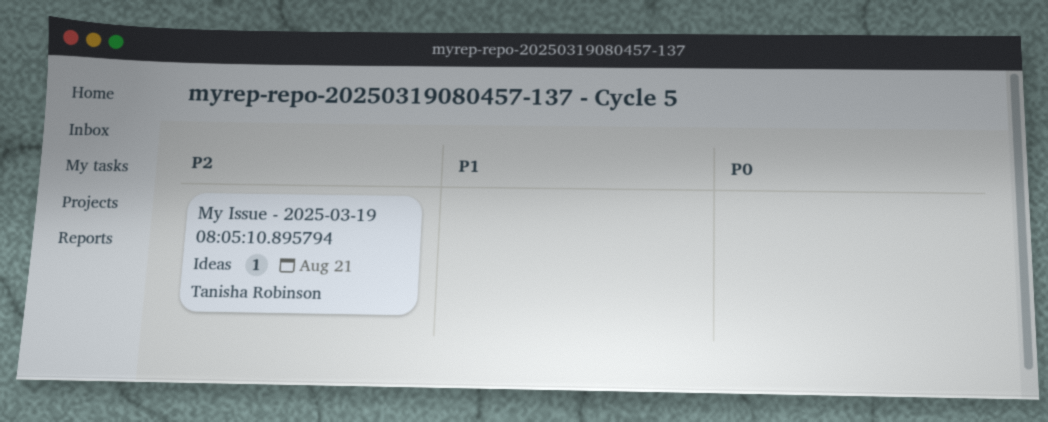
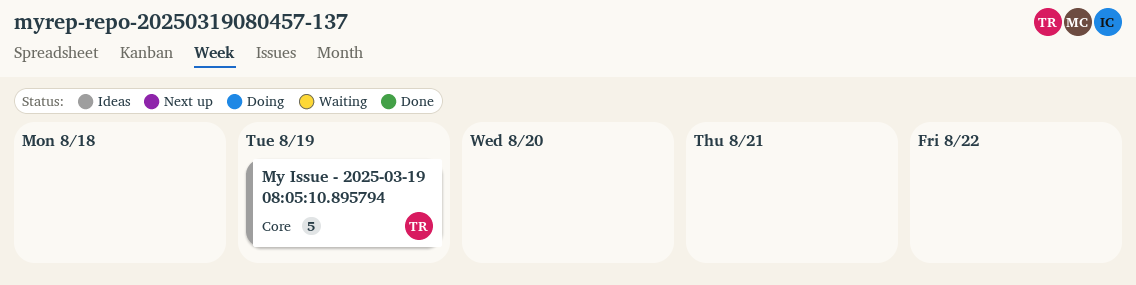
My Issue - 2025-03-19 08:05:10.895794, estimate: 1 -> 5
My Issue - 2025-03-19 08:05:10.895794, due: Aug 21 -> Aug 19

